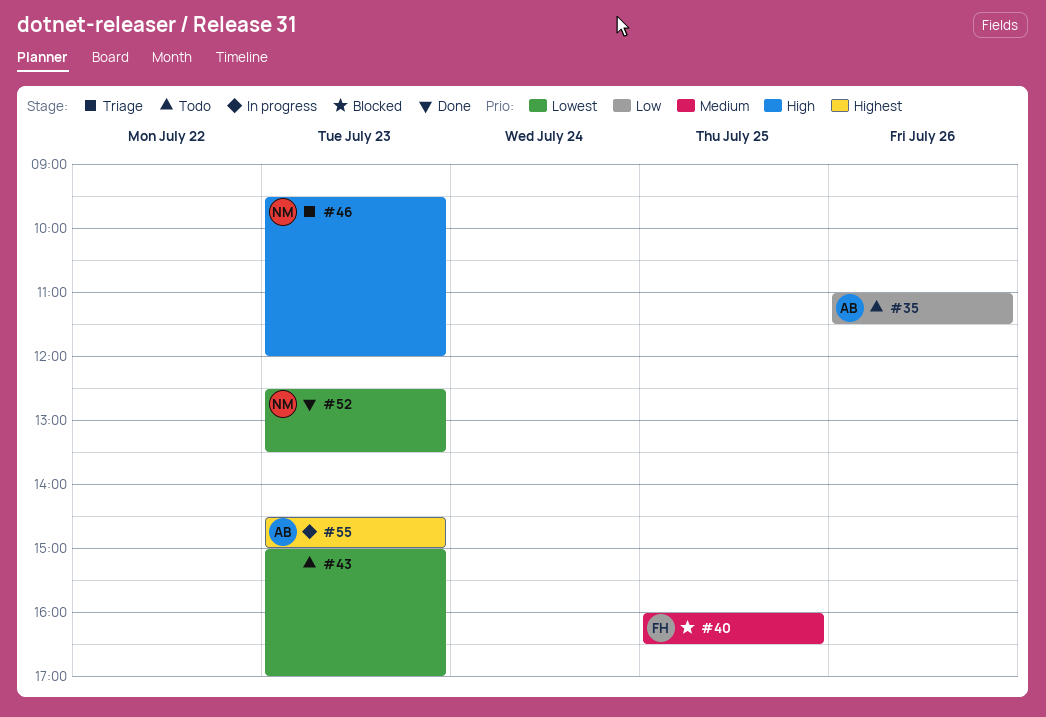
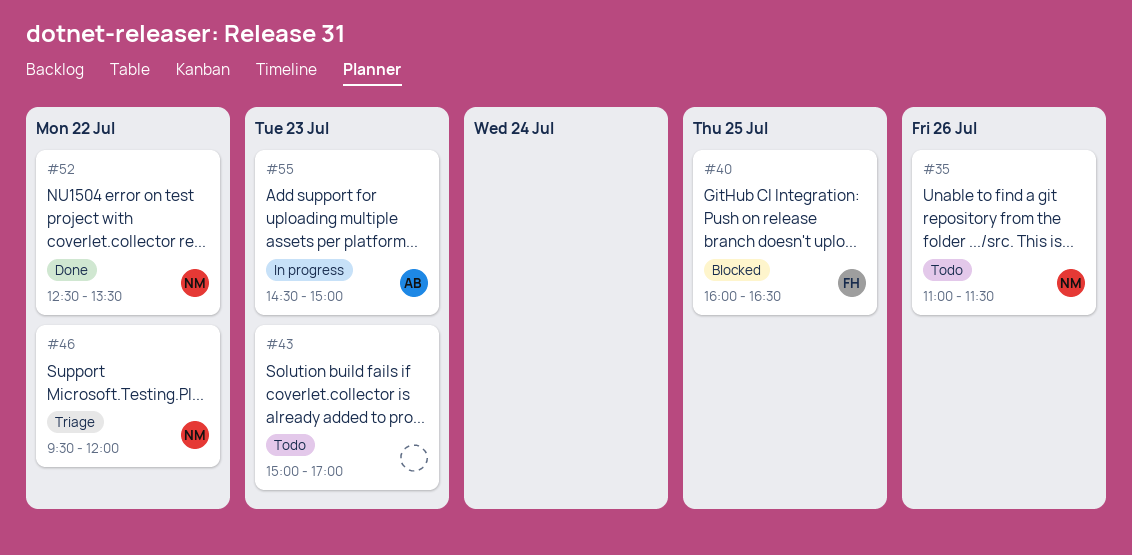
#35, owner: AB -> NM
#46, day: Jul 23 -> Jul 22
#52, day: Jul 23 -> Jul 22

